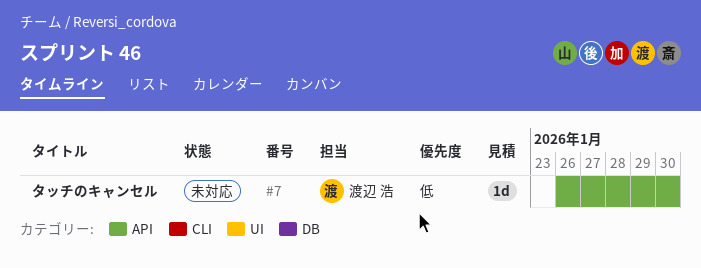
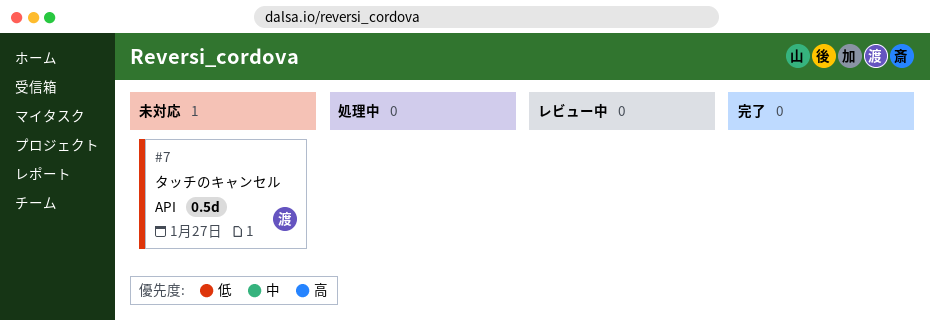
#7, estimate: 1d -> 0.5d
#7, due: Jan 30 -> Jan 27

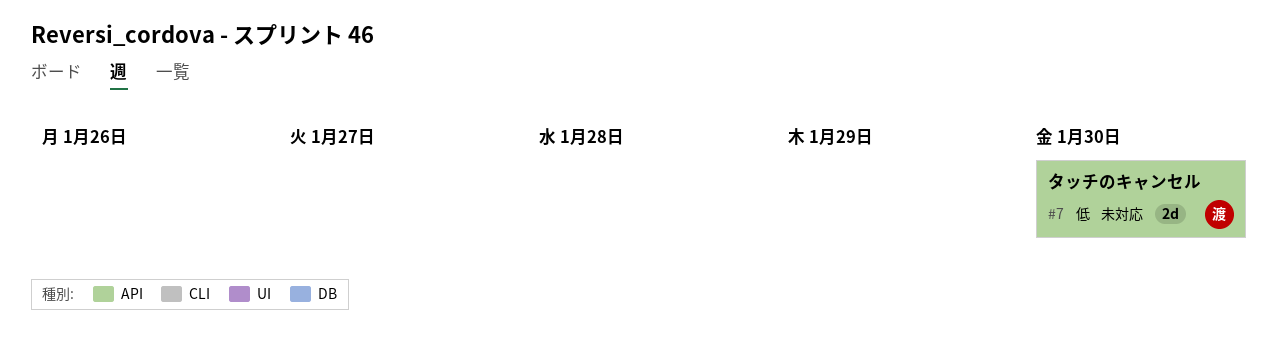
#7, estimate: 0.5d -> 2d
#7, due: Jan 27 -> Jan 30

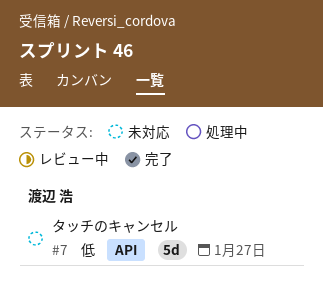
#7, estimate: 2d -> 5d
#7, due: Jan 30 -> Jan 27

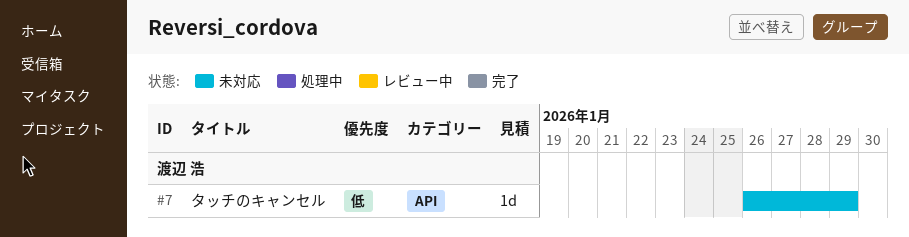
#7, estimate: 5d -> 1d
#7, due: Jan 27 -> Jan 29

